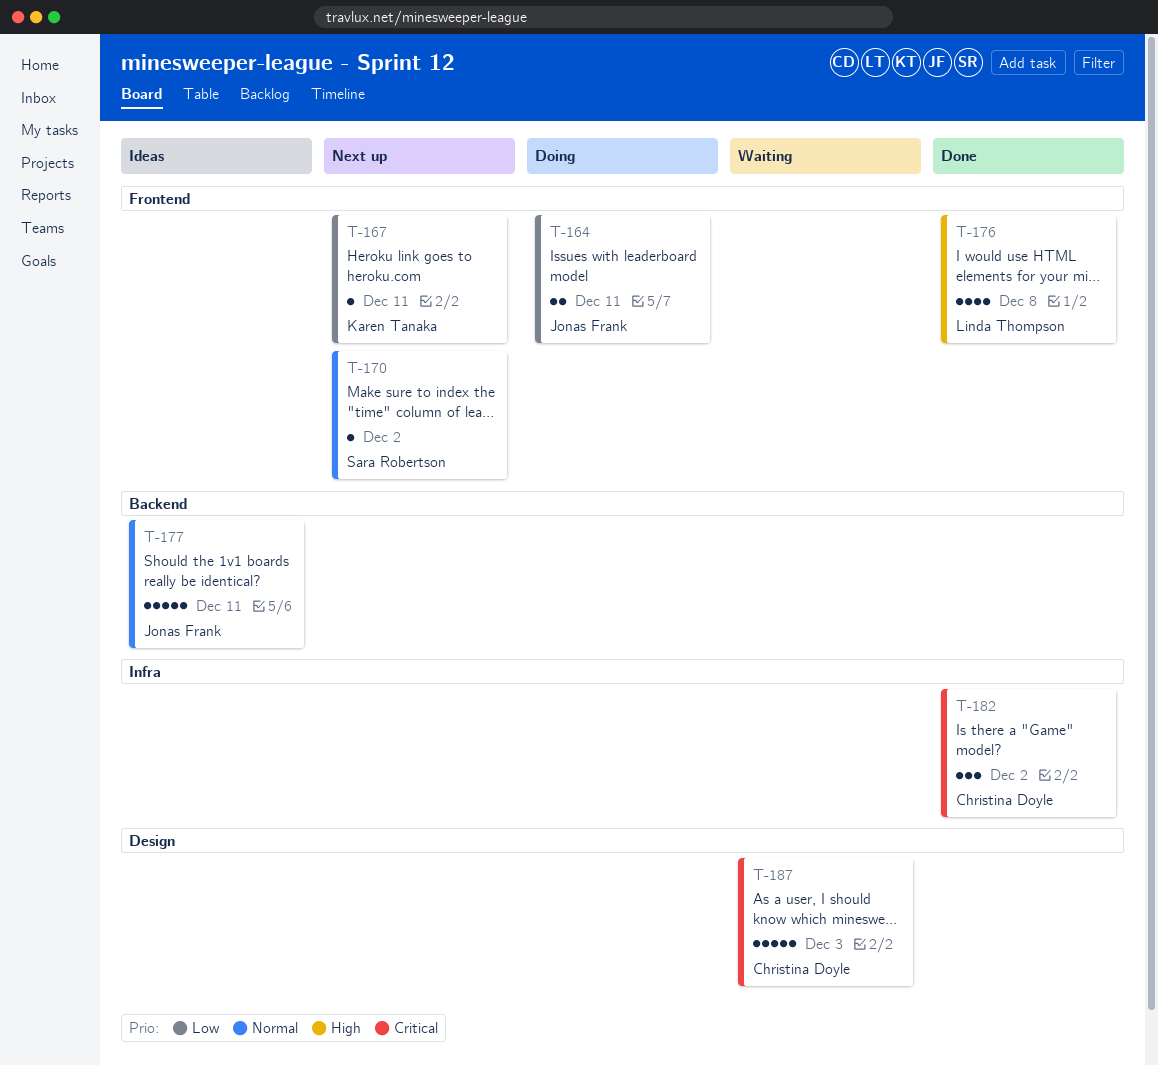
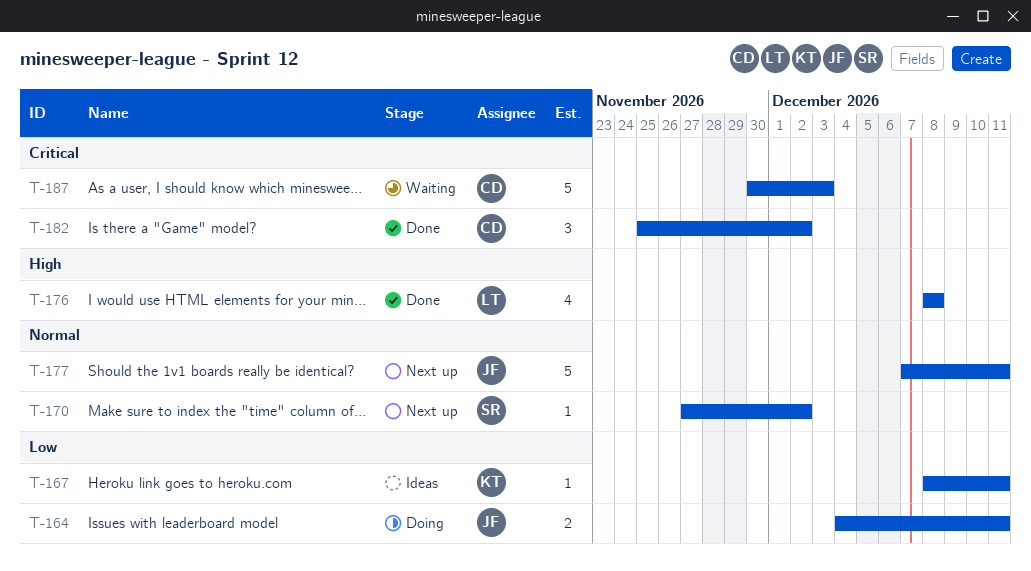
T-167, status: Next up -> Ideas
T-177, status: Ideas -> Next up

